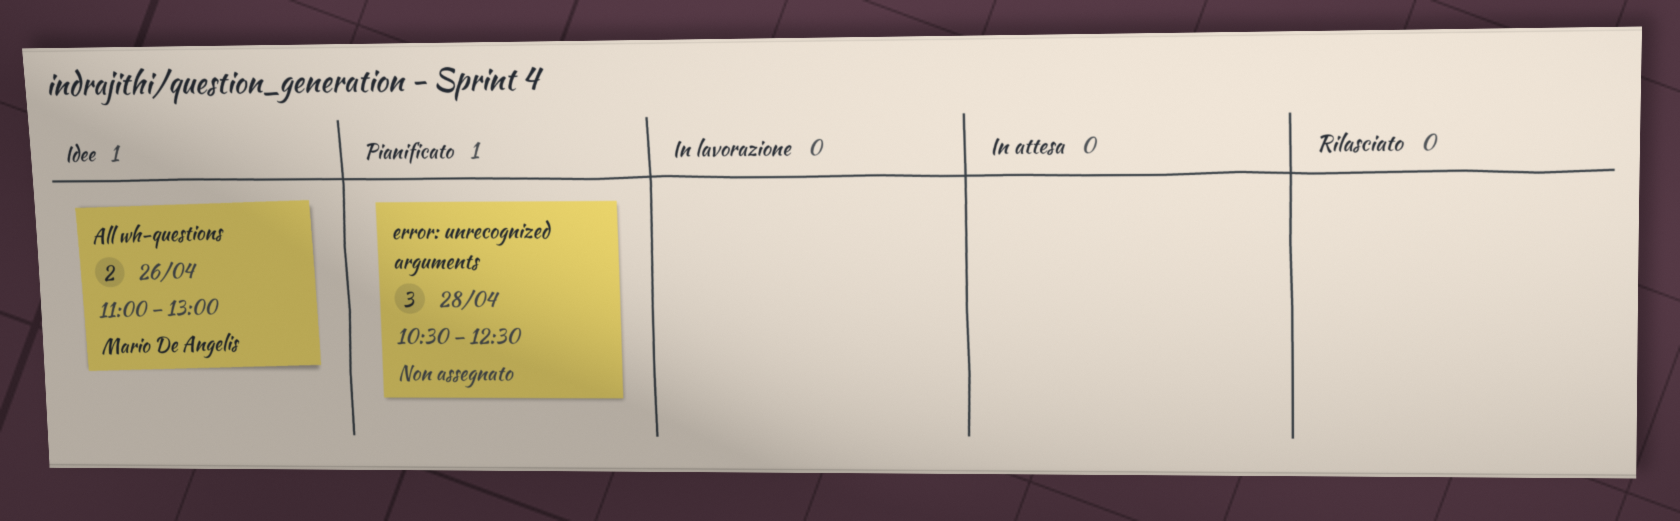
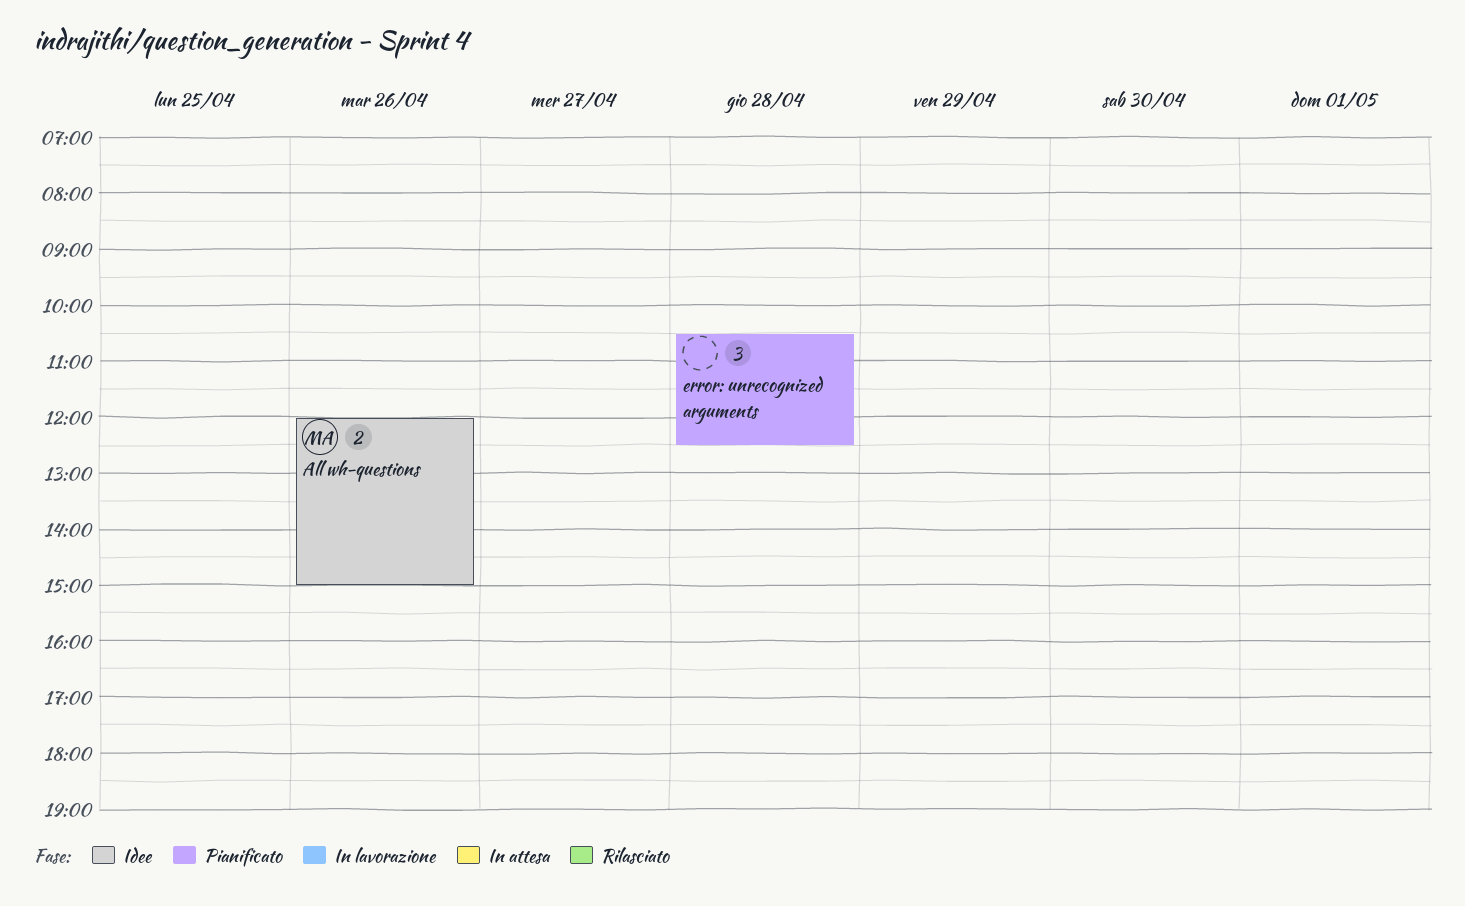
All wh-questions, begins: 11:00 -> 12:00
All wh-questions, ends: 13:00 -> 15:00

